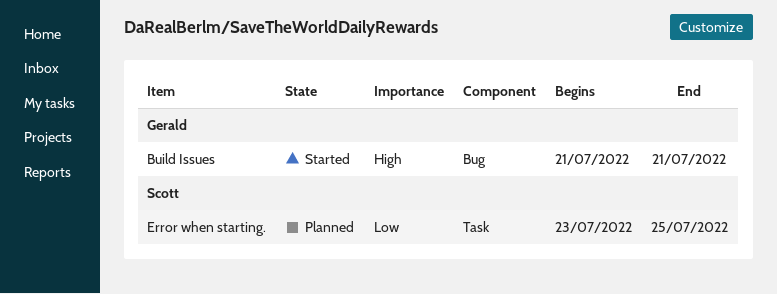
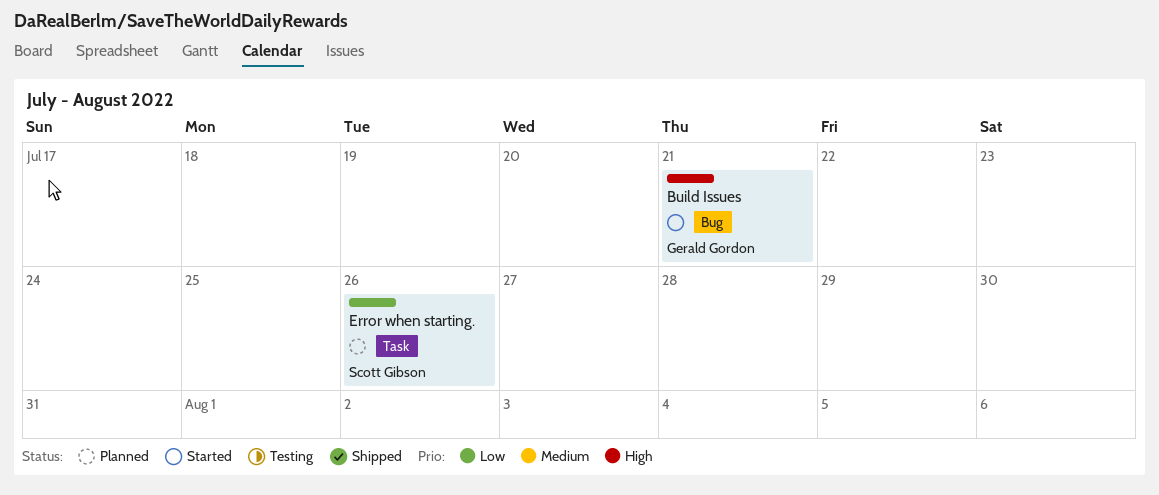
Error when starting., due: Jul 25 -> Jul 26

